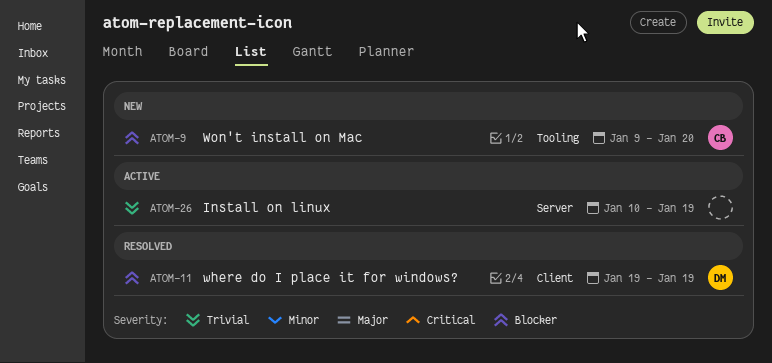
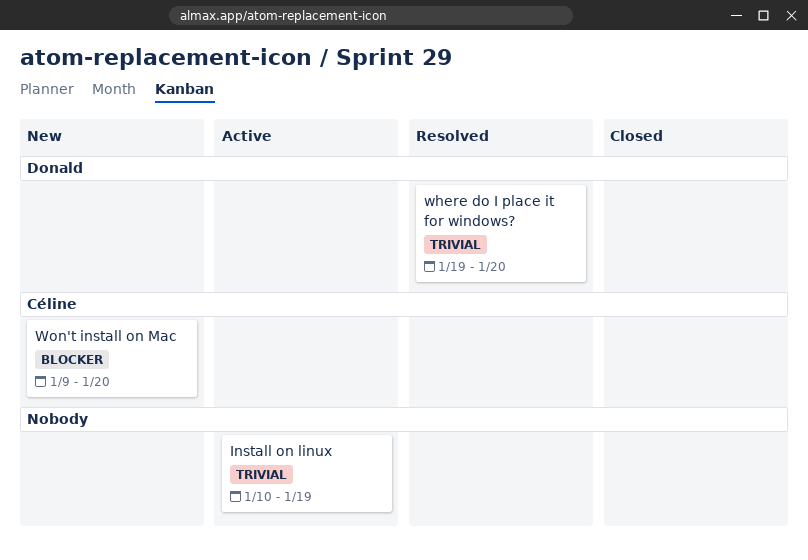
where do I place it for windows?, priority: Blocker -> Trivial
where do I place it for windows?, due: Jan 19 -> Jan 20

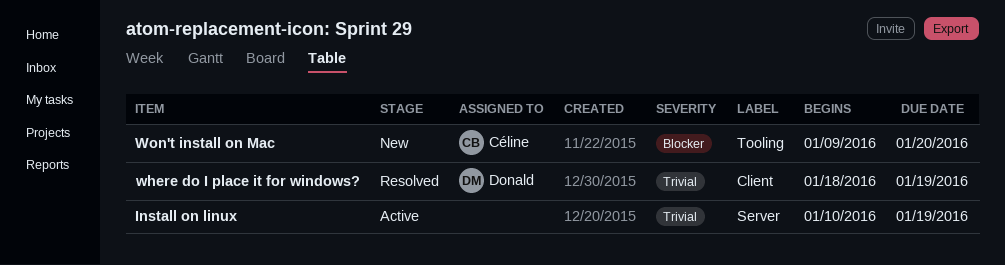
where do I place it for windows?, start: Jan 19 -> Jan 18
where do I place it for windows?, due: Jan 20 -> Jan 19

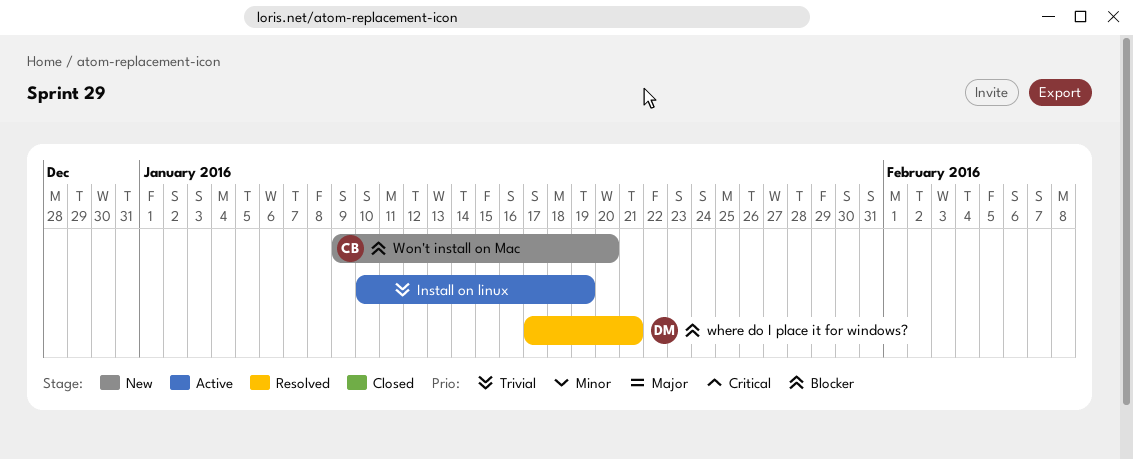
where do I place it for windows?, priority: Trivial -> Blocker
where do I place it for windows?, start: Jan 18 -> Jan 17
where do I place it for windows?, due: Jan 19 -> Jan 21

